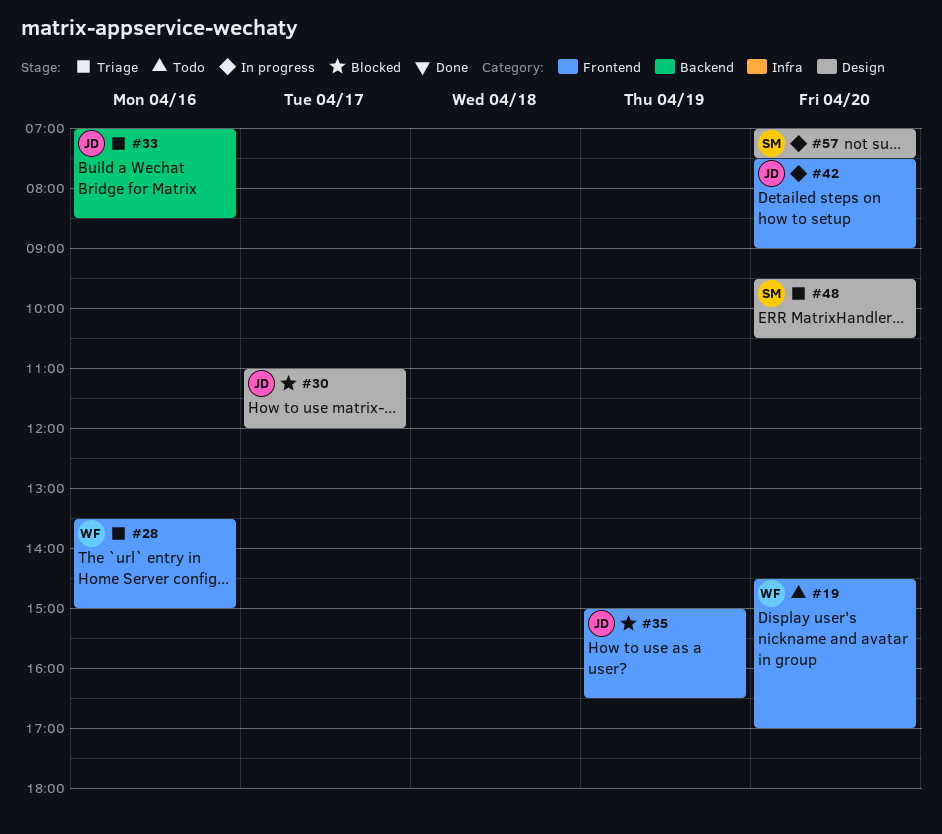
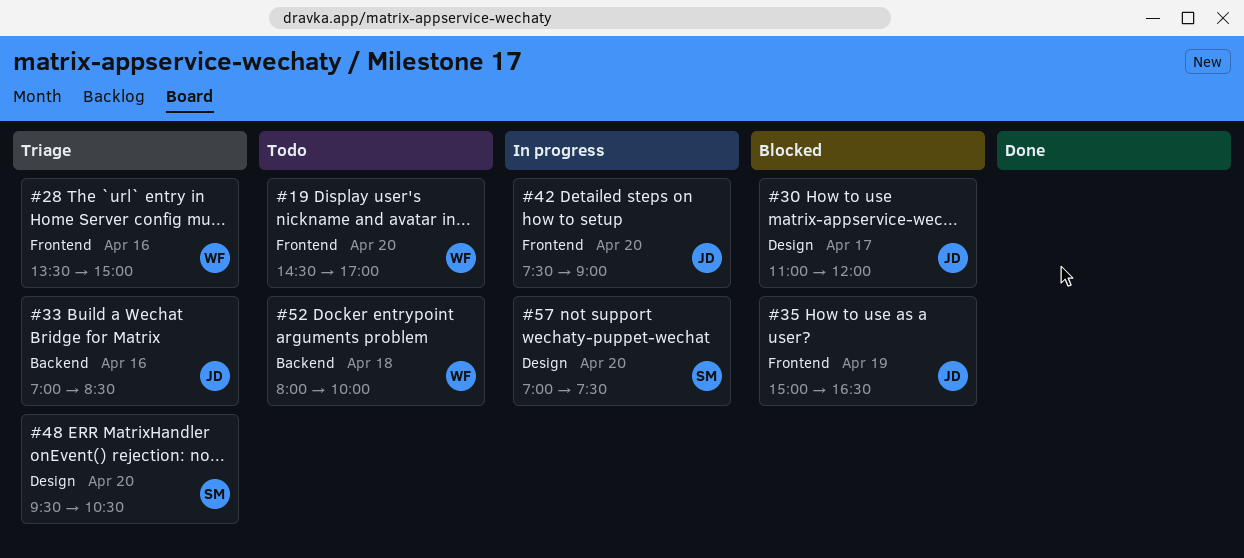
#52: none -> present

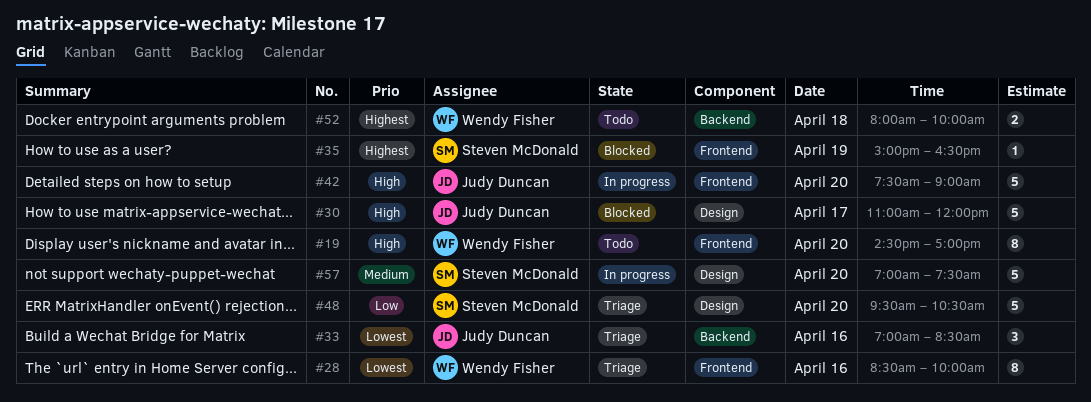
#28, begins: 13:30 -> 08:30
#28, ends: 15:00 -> 10:00
#35, owner: Judy Duncan -> Steven McDonald

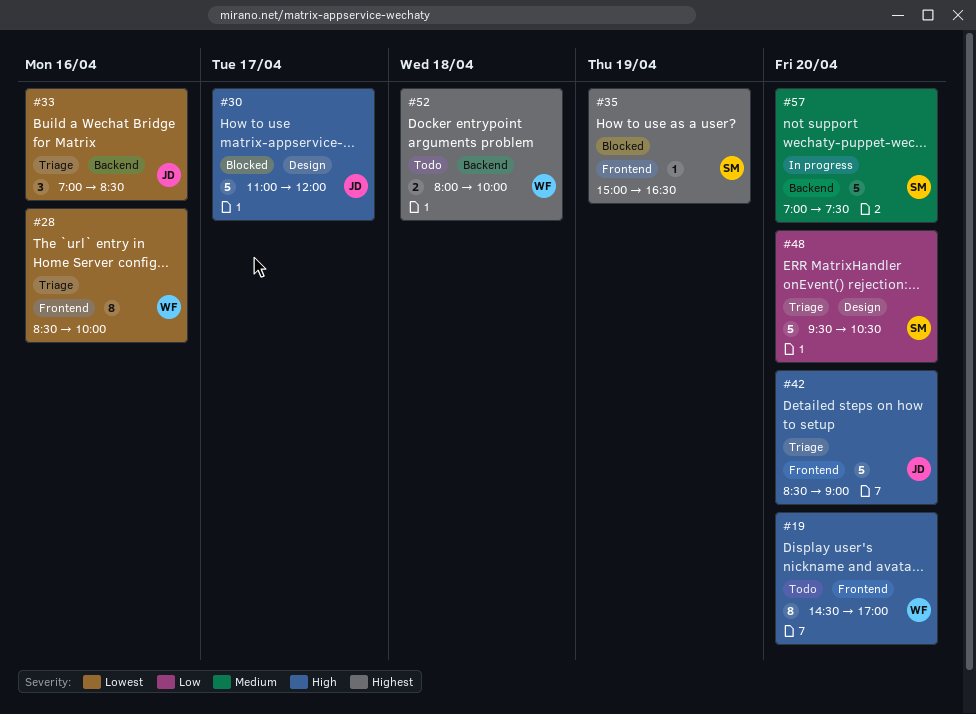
#42, status: In progress -> Triage
#42, begins: 07:30 -> 08:30
#57, label: Design -> Backend

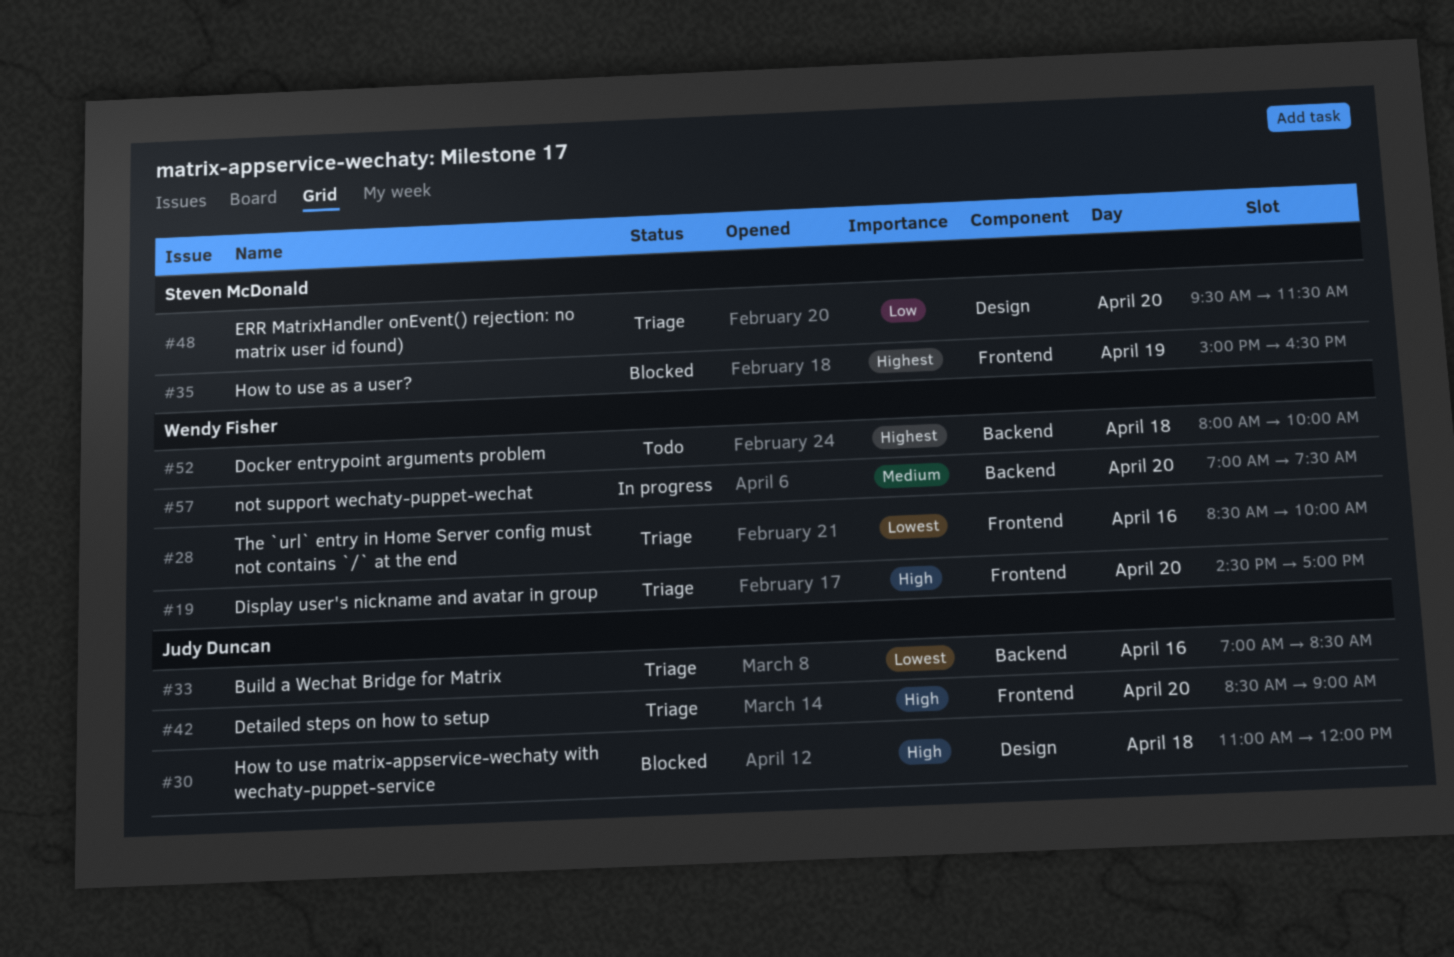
#19, status: Todo -> Triage
#30, day: Apr 17 -> Apr 18
#48, ends: 10:30 -> 11:30
#57, owner: Steven McDonald -> Wendy Fisher

